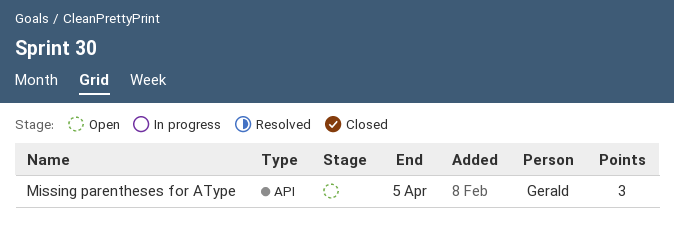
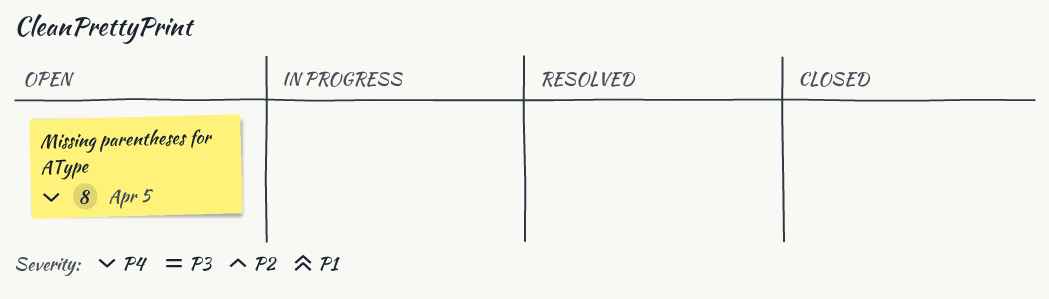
Missing parentheses for AType, estimate: 3 -> 8

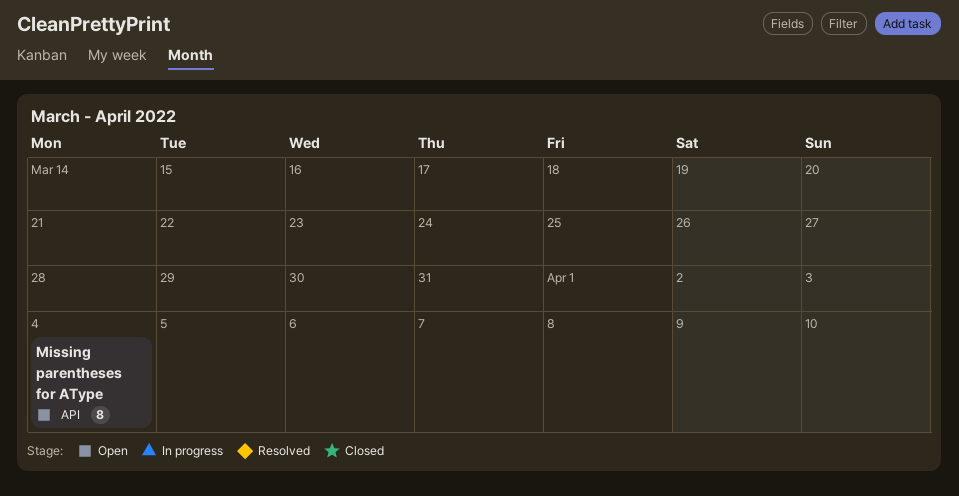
Missing parentheses for AType, due: Apr 5 -> Apr 4

